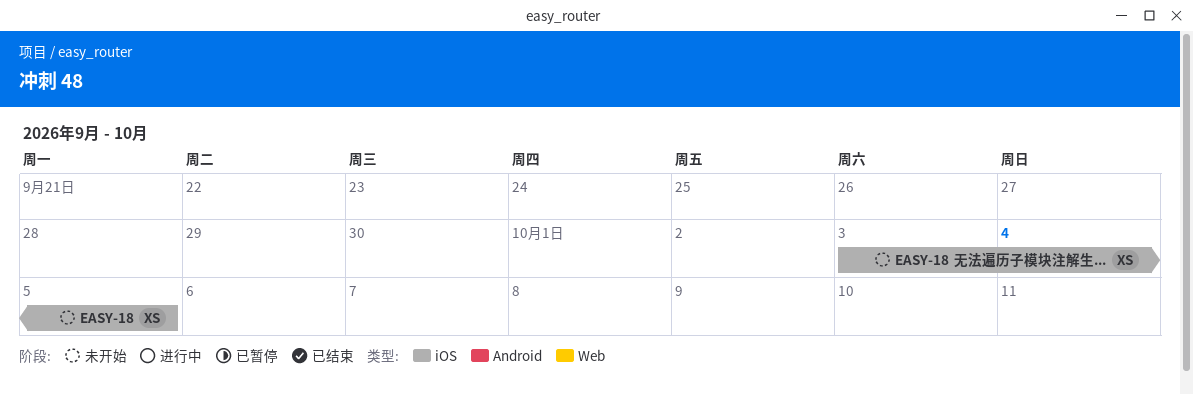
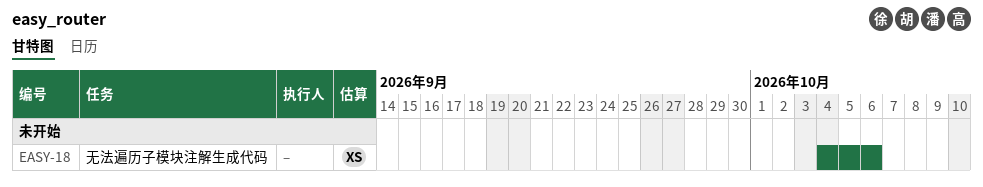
EASY-18, start: Oct 3 -> Oct 4
EASY-18, due: Oct 5 -> Oct 6

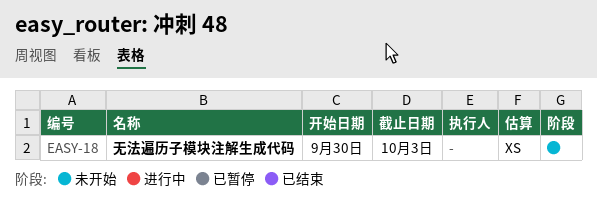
EASY-18, start: Oct 4 -> Sep 30
EASY-18, due: Oct 6 -> Oct 3

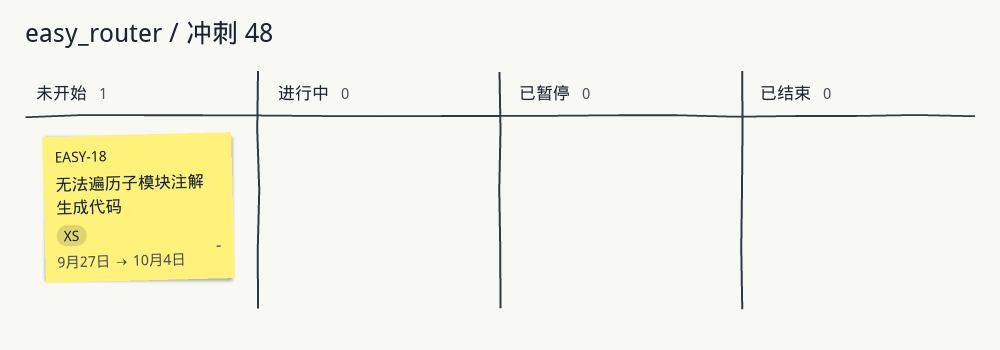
EASY-18, start: Sep 30 -> Sep 27
EASY-18, due: Oct 3 -> Oct 4

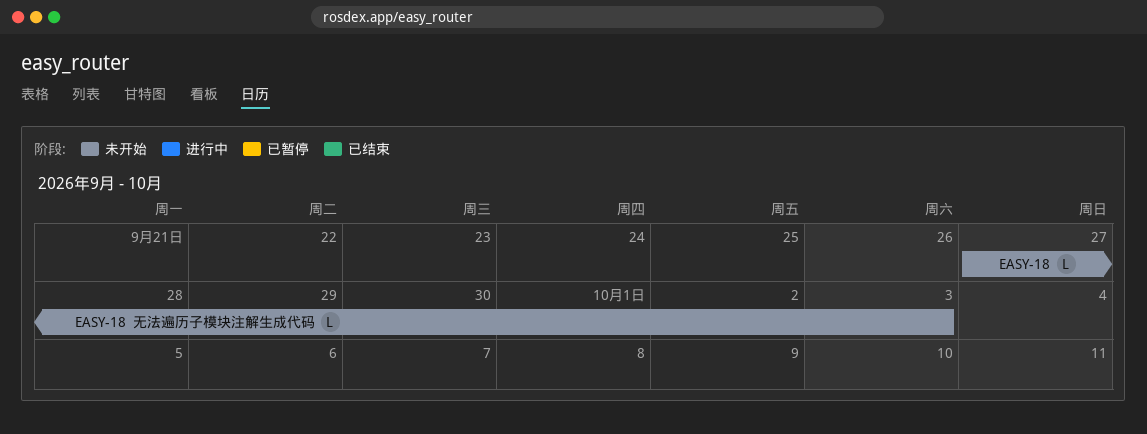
EASY-18, estimate: XS -> L
EASY-18, due: Oct 4 -> Oct 3

